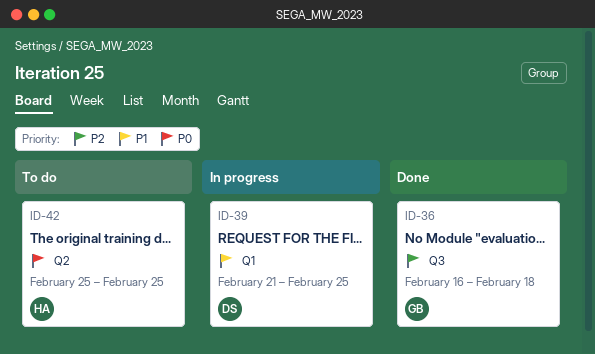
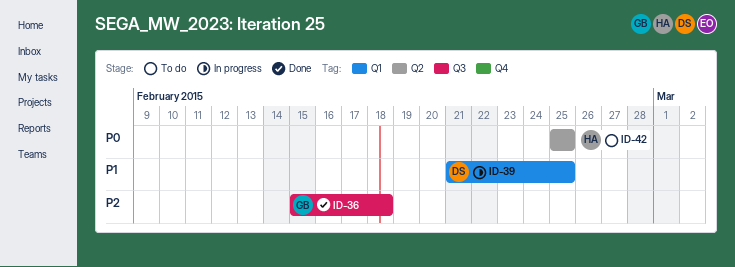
ID-36, start: Feb 16 -> Feb 15

